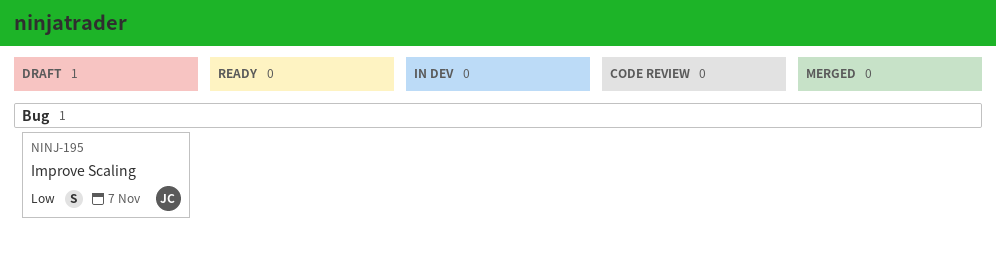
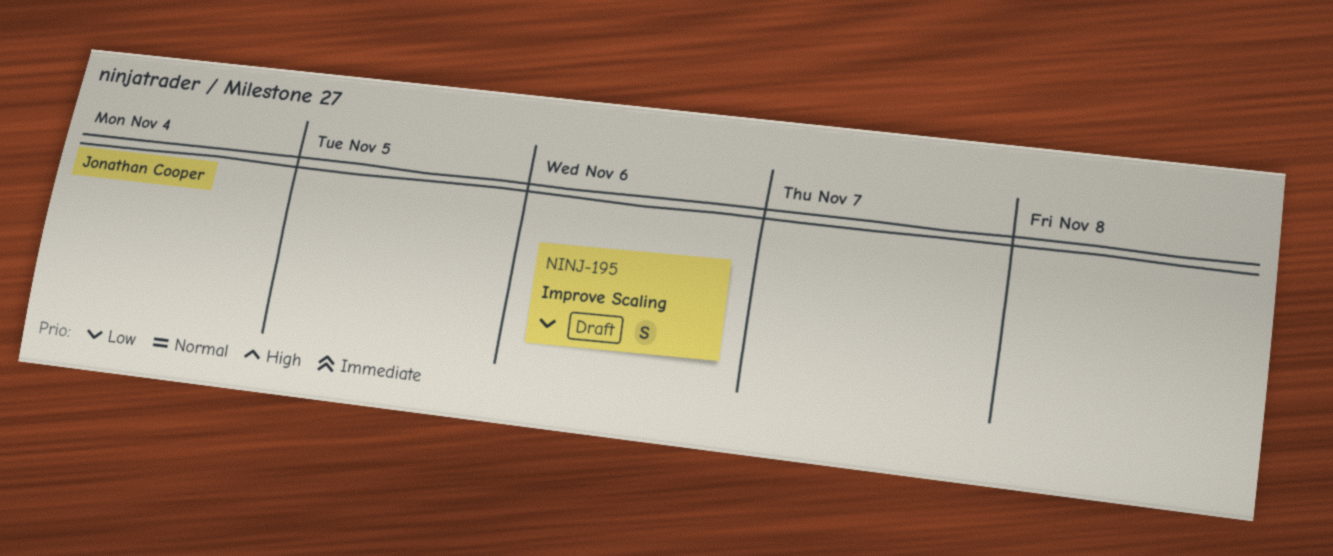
NINJ-195, due: Nov 7 -> Nov 6

